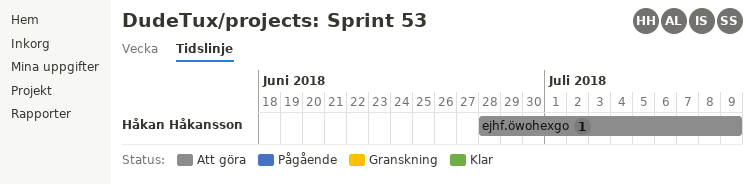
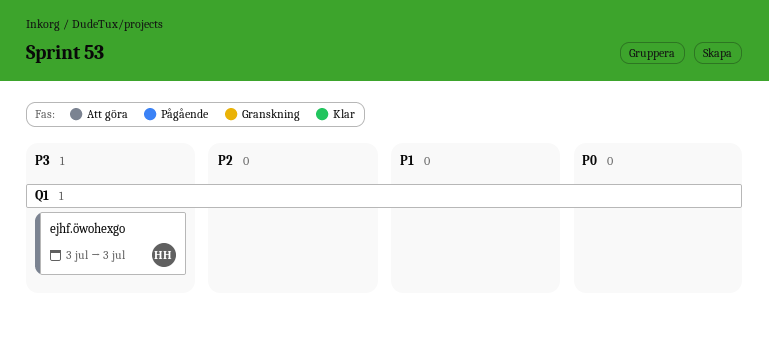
ejhf.öwohexgo, start: Jun 28 -> Jul 3
ejhf.öwohexgo, due: Jul 9 -> Jul 3

